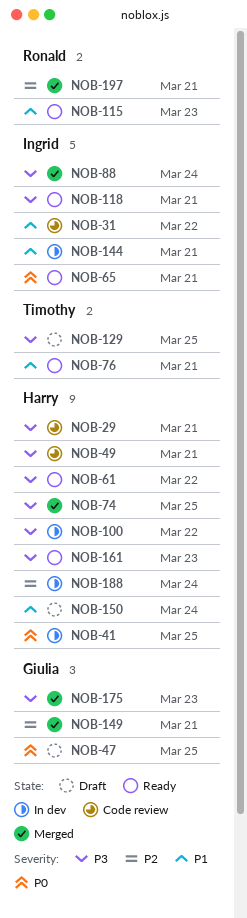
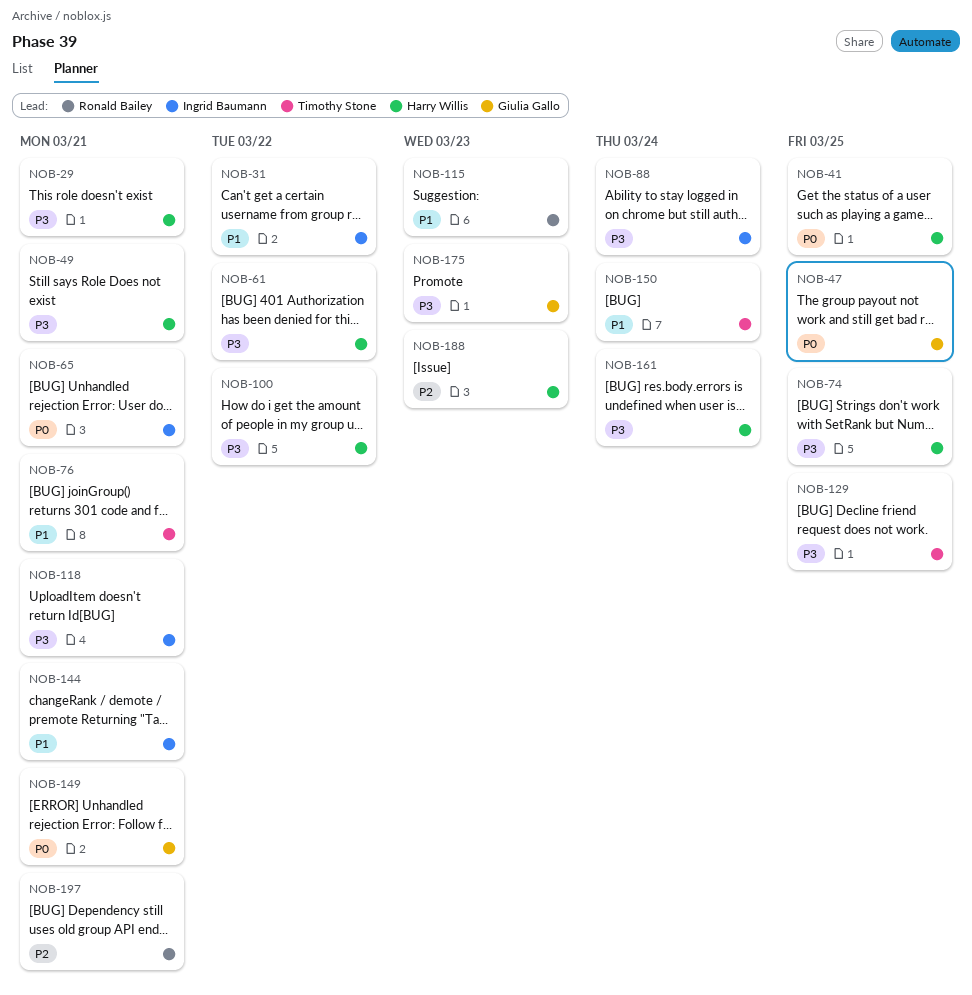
NOB-149, priority: P2 -> P0
NOB-150, owner: Harry Willis -> Timothy Stone
NOB-161, due: Mar 23 -> Mar 24
NOB-188, due: Mar 24 -> Mar 23

